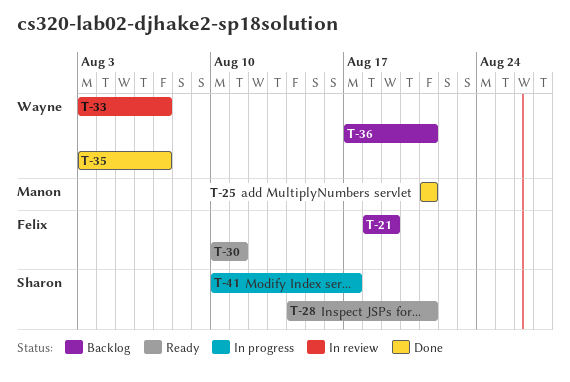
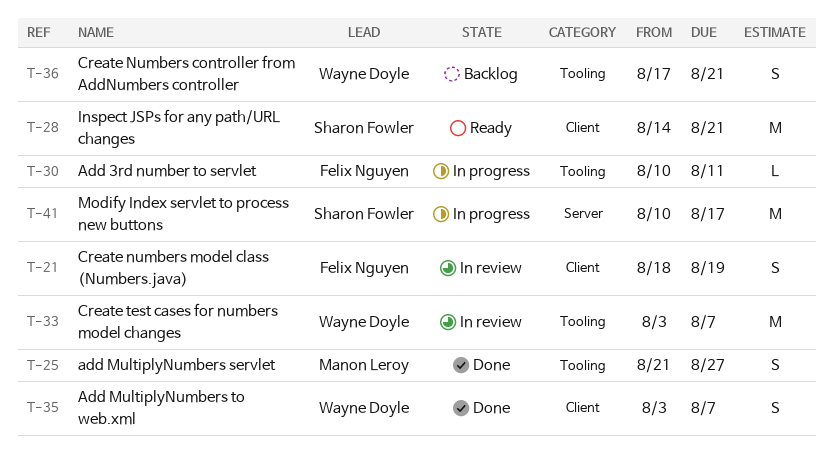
T-21, status: Backlog -> In review
T-25, due: Aug 21 -> Aug 27
T-30, status: Ready -> In progress

